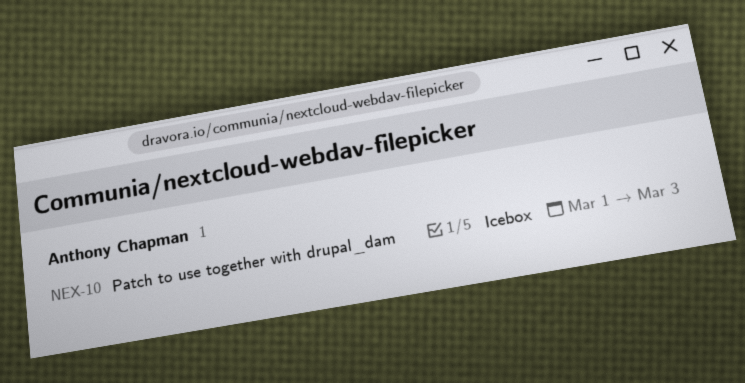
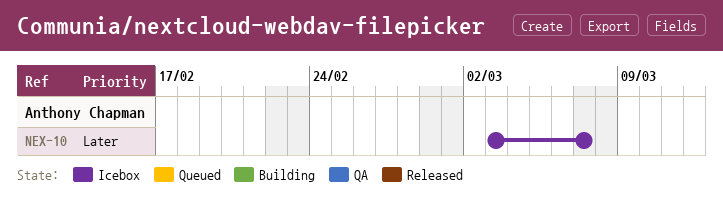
NEX-10, start: Mar 1 -> Mar 3
NEX-10, due: Mar 3 -> Mar 7

